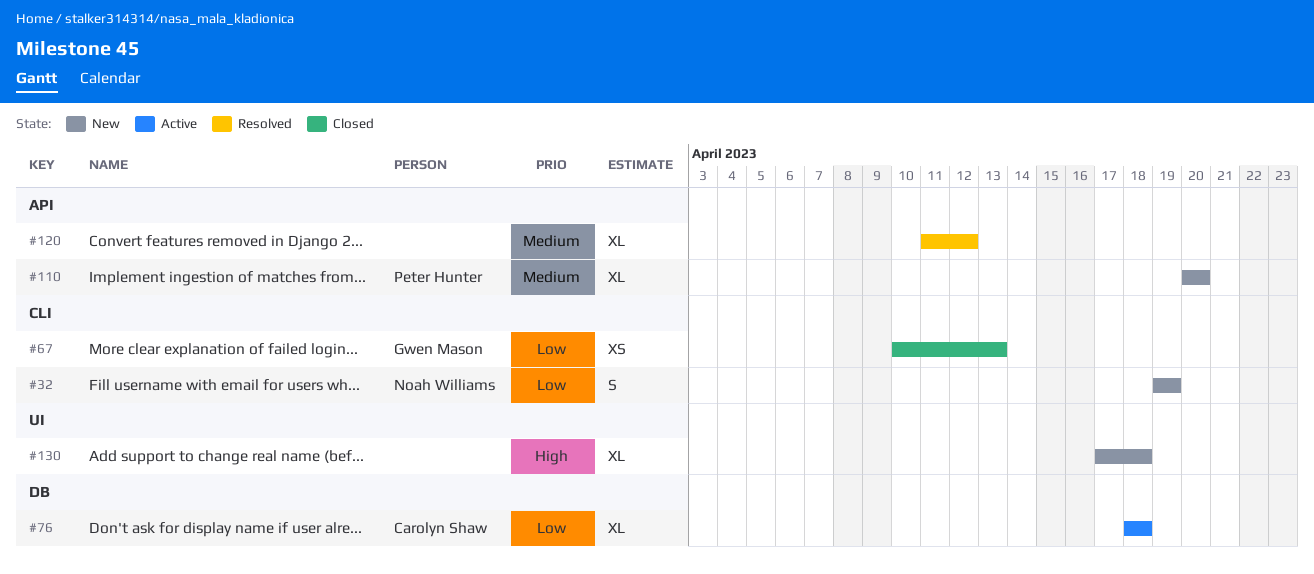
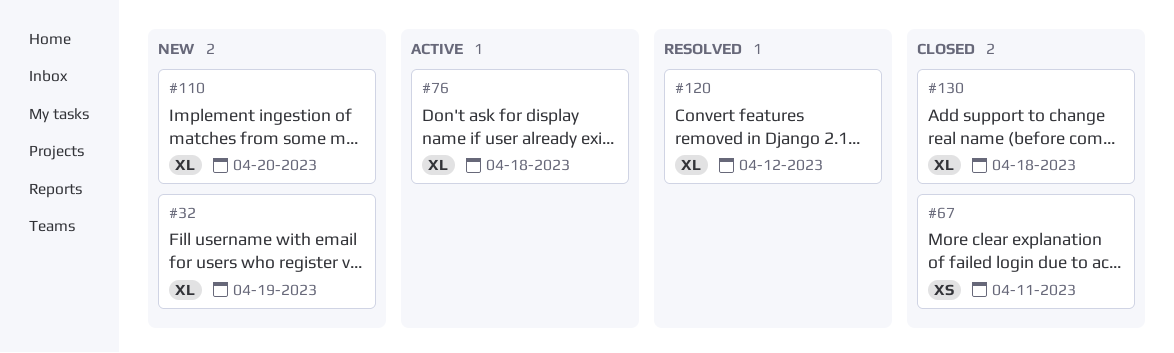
#32, estimate: S -> XL
#67, due: Apr 13 -> Apr 11
#130, status: New -> Closed

